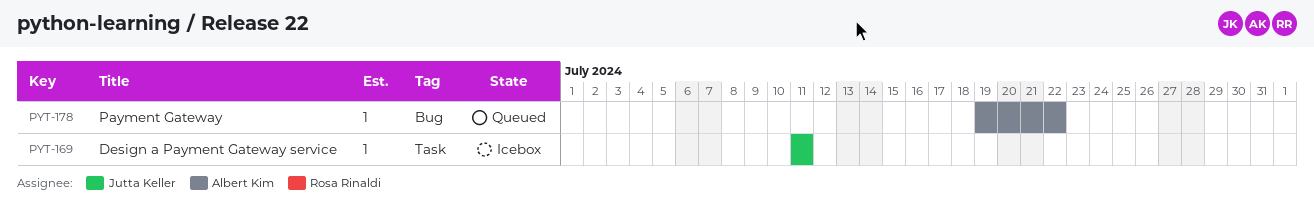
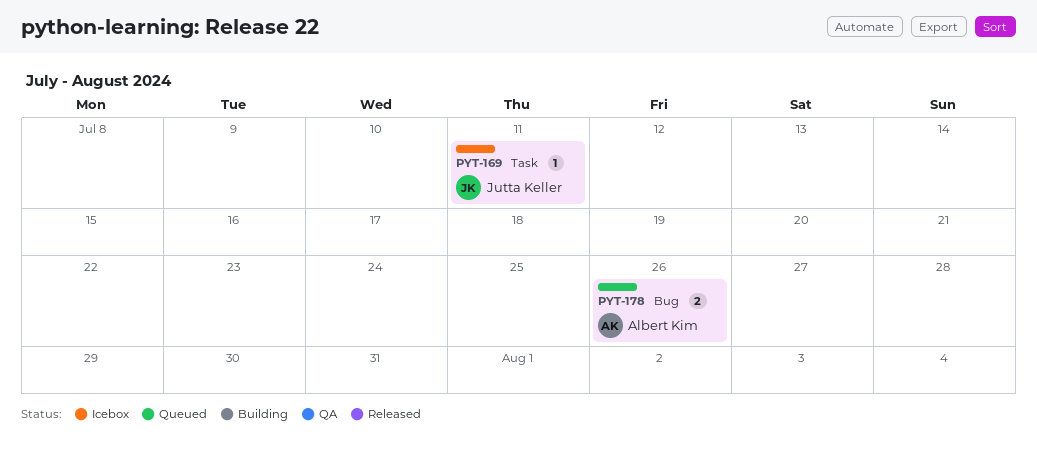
PYT-178, estimate: 1 -> 2
PYT-178, due: Jul 22 -> Jul 26

